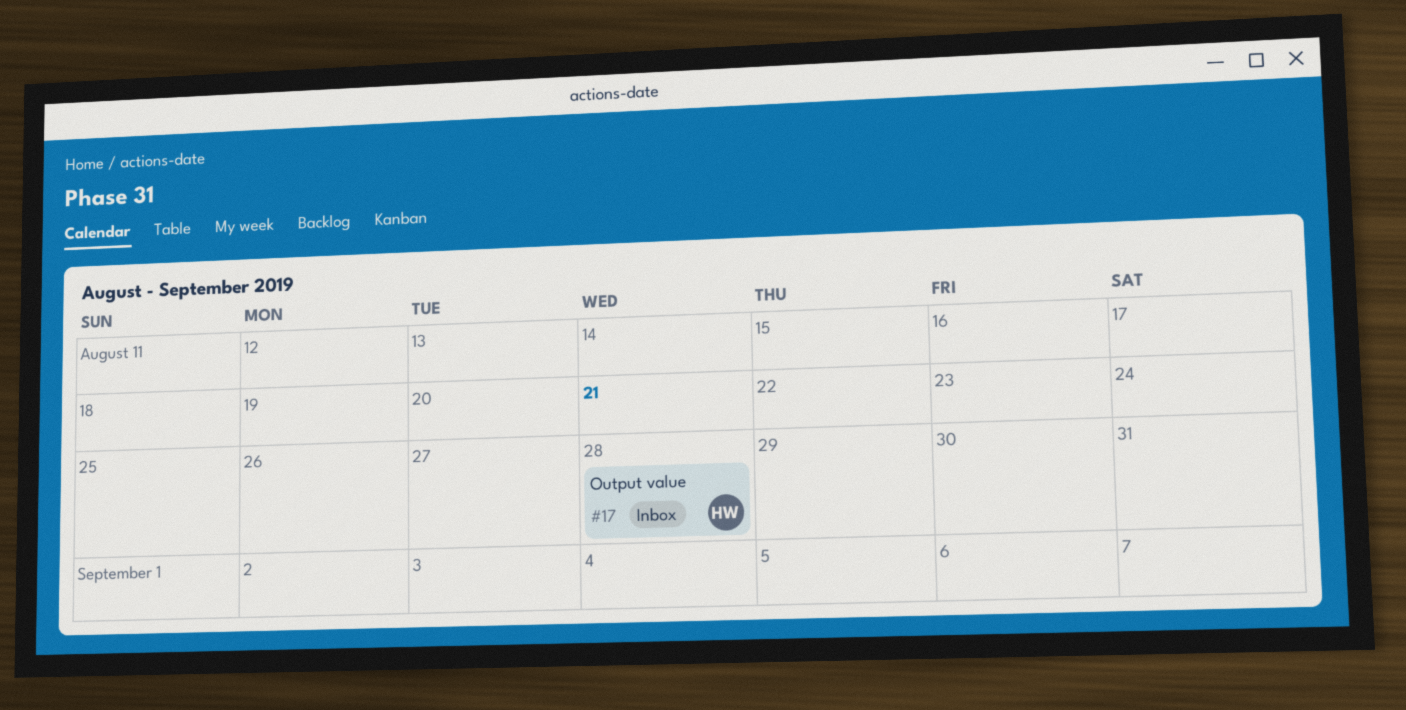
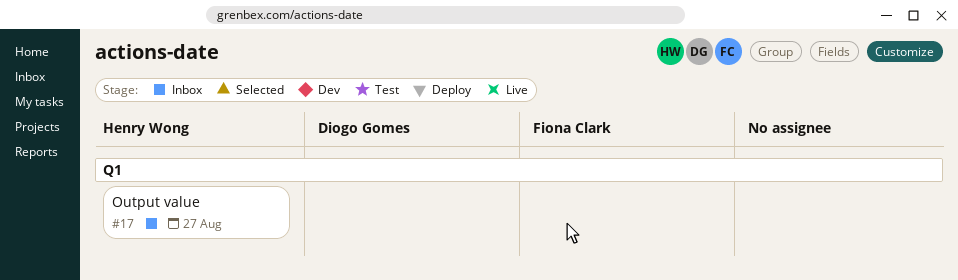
#17, due: Aug 28 -> Aug 27

